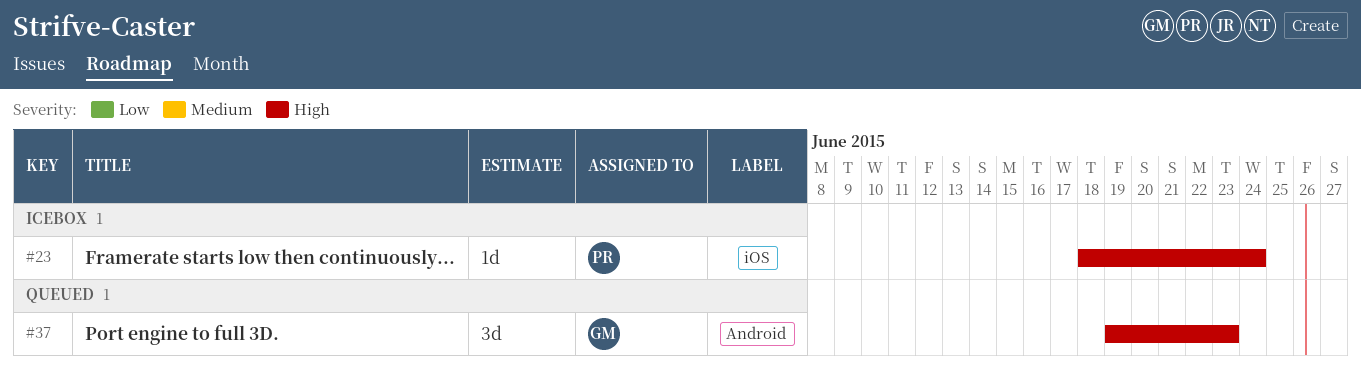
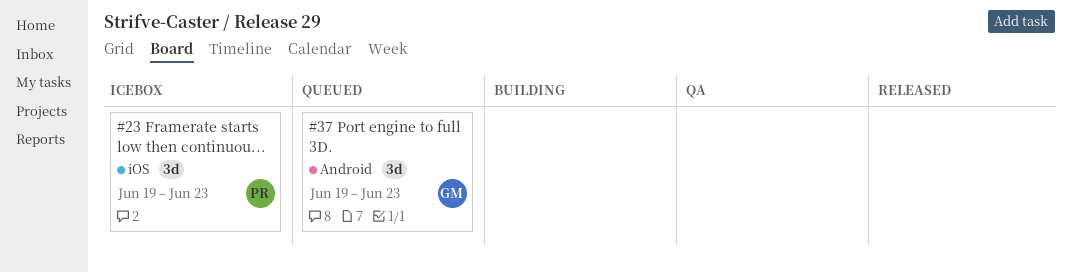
#23, estimate: 1d -> 3d
#23, start: Jun 18 -> Jun 19
#23, due: Jun 24 -> Jun 23

